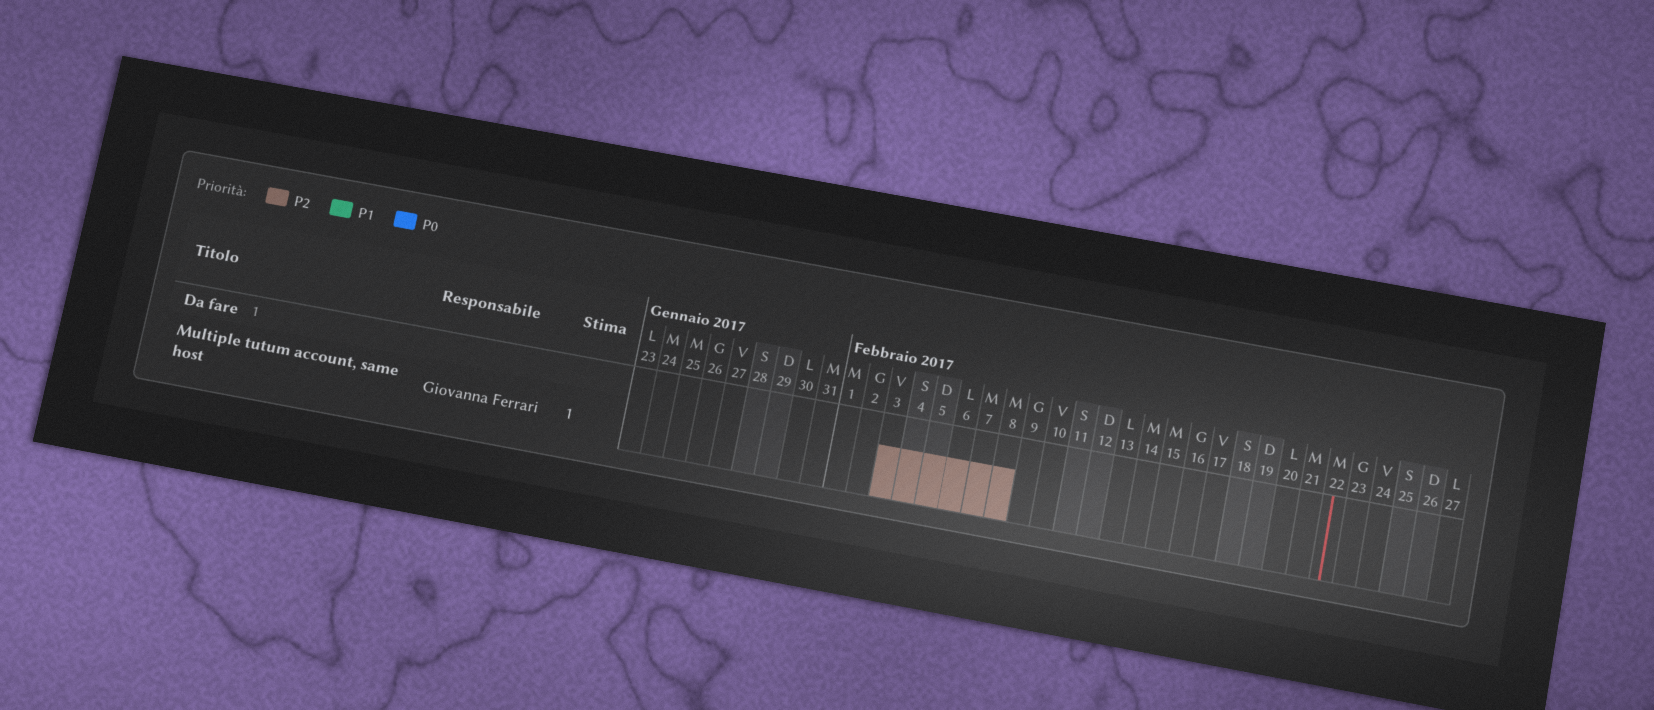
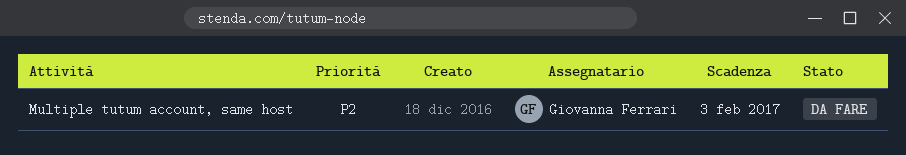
Multiple tutum account, same host, due: Feb 8 -> Feb 3

